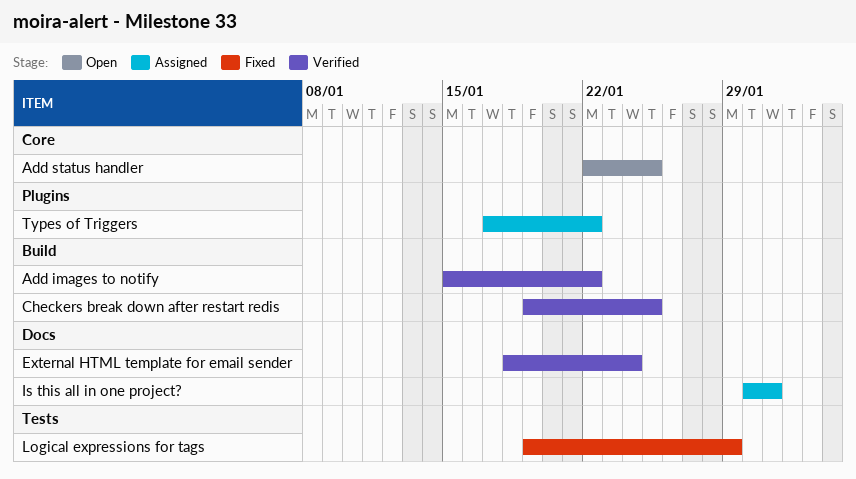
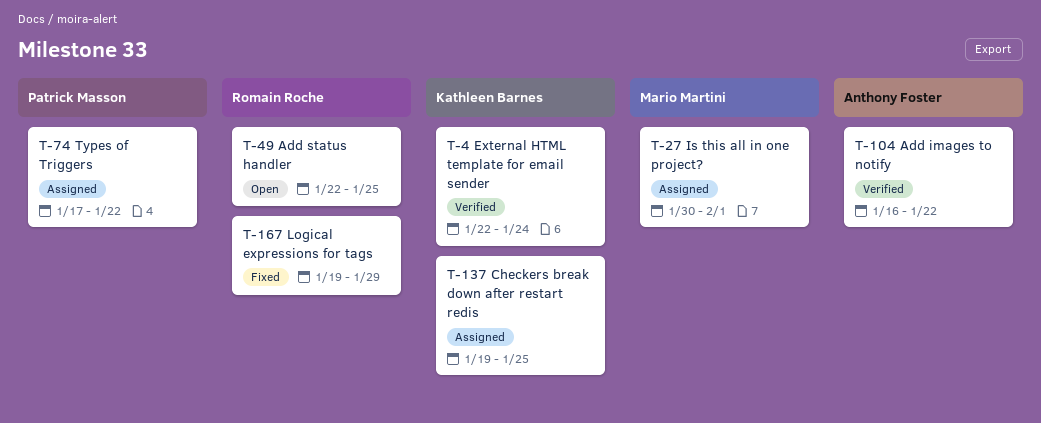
Add images to notify, start: Jan 15 -> Jan 16
Checkers break down after restart redis, status: Verified -> Assigned
External HTML template for email sender, start: Jan 18 -> Jan 22
Is this all in one project?, due: Jan 31 -> Feb 1

